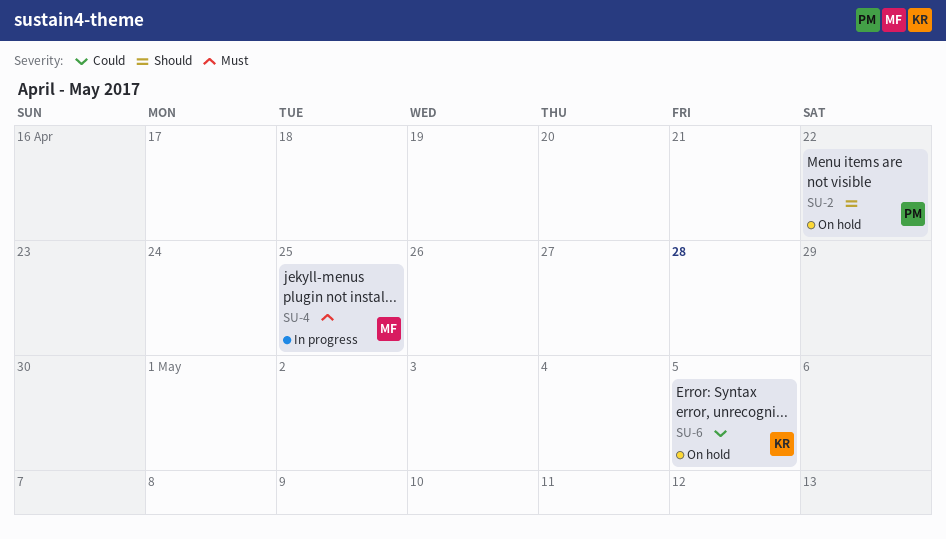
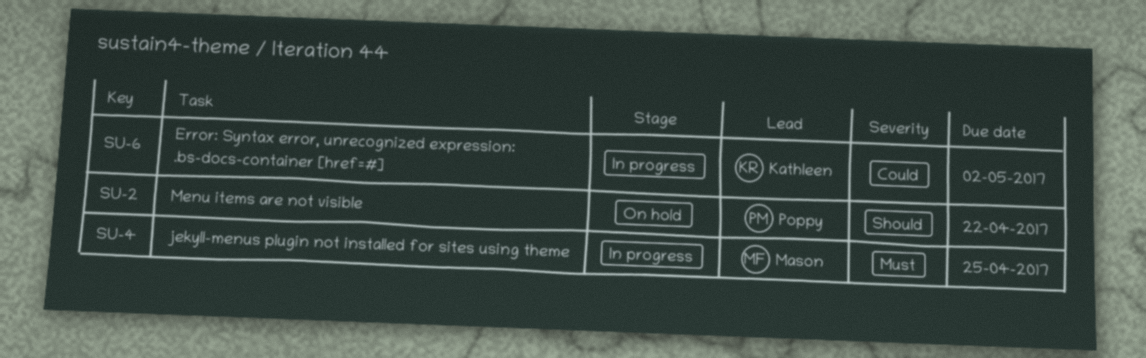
SU-6, status: On hold -> In progress
SU-6, due: May 5 -> May 2

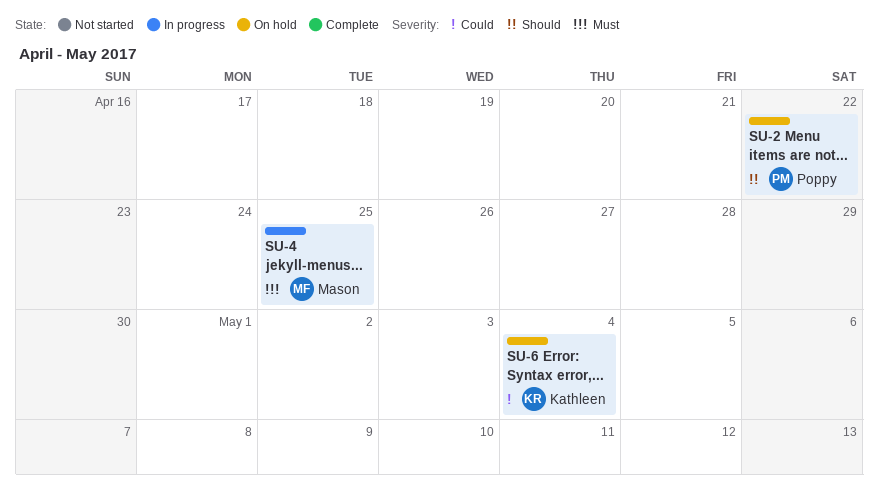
SU-6, status: In progress -> On hold
SU-6, due: May 2 -> May 4

